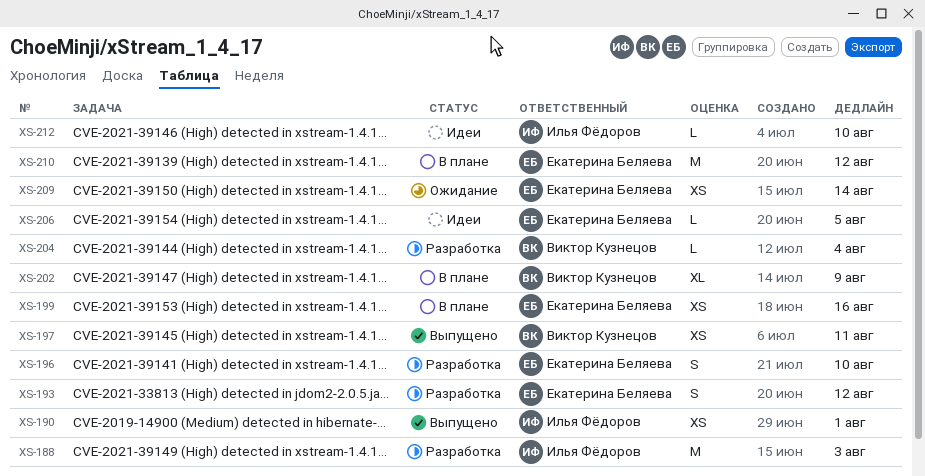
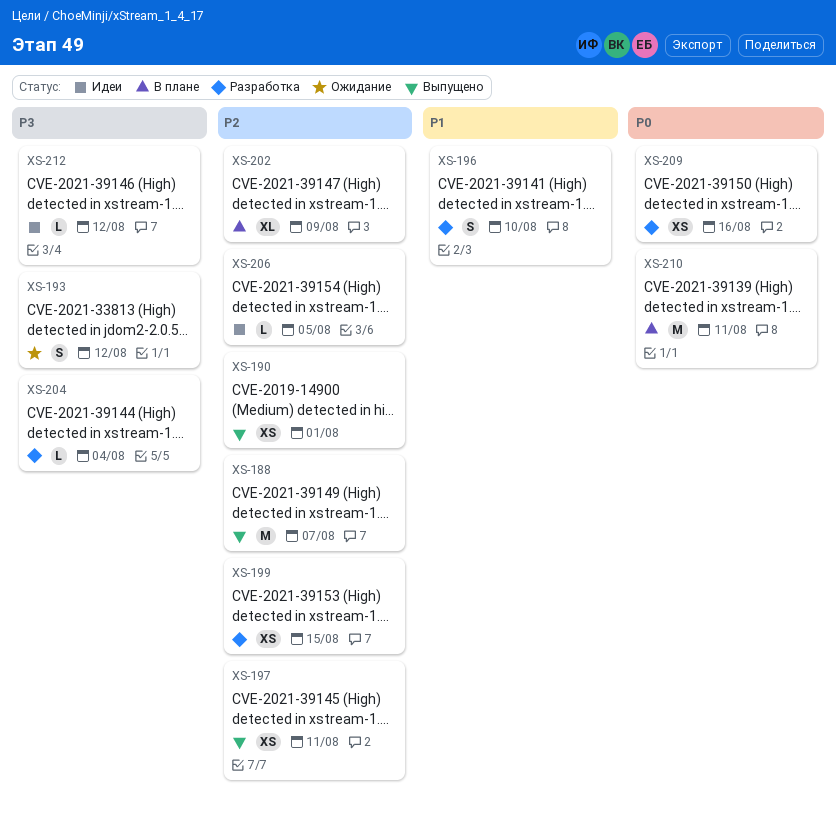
XS-188, status: Разработка -> Выпущено
XS-188, due: Aug 3 -> Aug 7
XS-193, status: Разработка -> Ожидание
XS-199, status: В плане -> Разработка
XS-199, due: Aug 16 -> Aug 15
XS-209, status: Ожидание -> Разработка
XS-209, due: Aug 14 -> Aug 16
XS-210, due: Aug 12 -> Aug 11
XS-212, due: Aug 10 -> Aug 12

